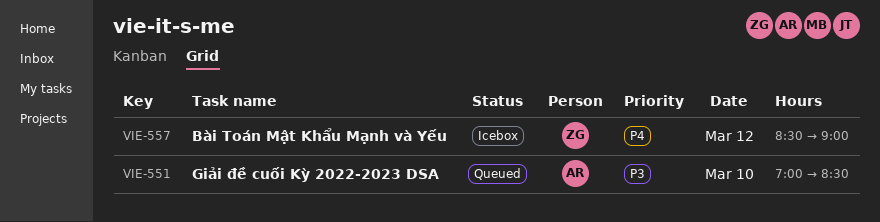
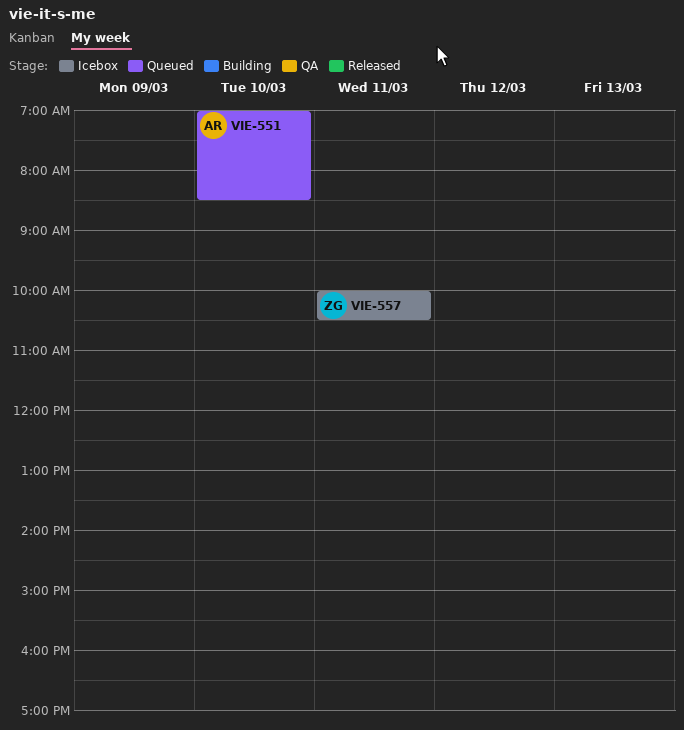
VIE-557, day: Mar 12 -> Mar 11
VIE-557, begins: 08:30 -> 10:00
VIE-557, ends: 09:00 -> 10:30

